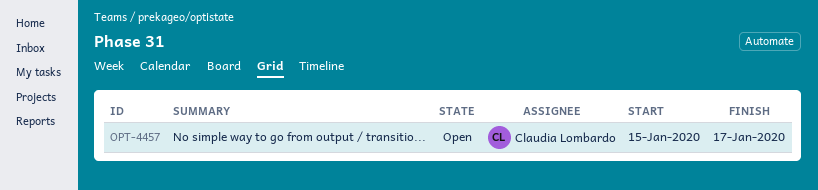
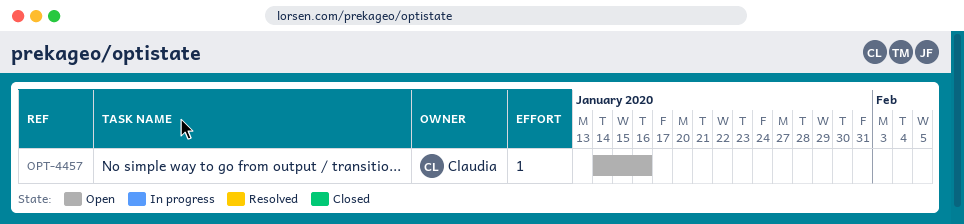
OPT-4457, start: Jan 15 -> Jan 14
OPT-4457, due: Jan 17 -> Jan 16

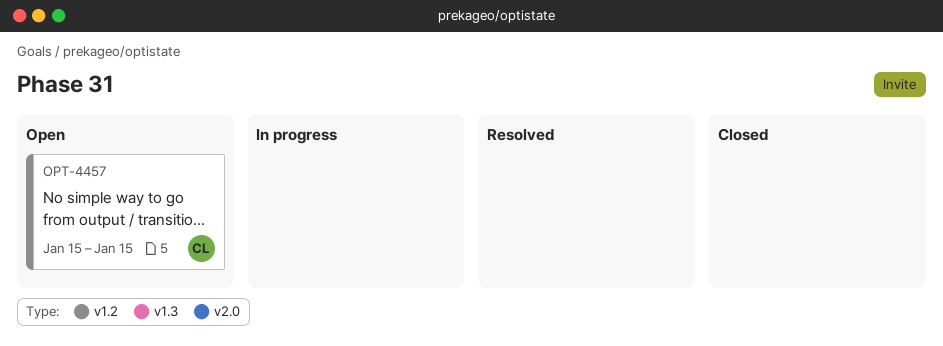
OPT-4457, start: Jan 14 -> Jan 15
OPT-4457, due: Jan 16 -> Jan 15

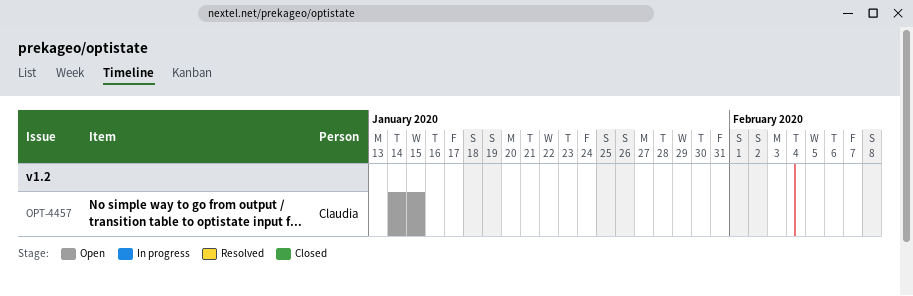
OPT-4457, start: Jan 15 -> Jan 14

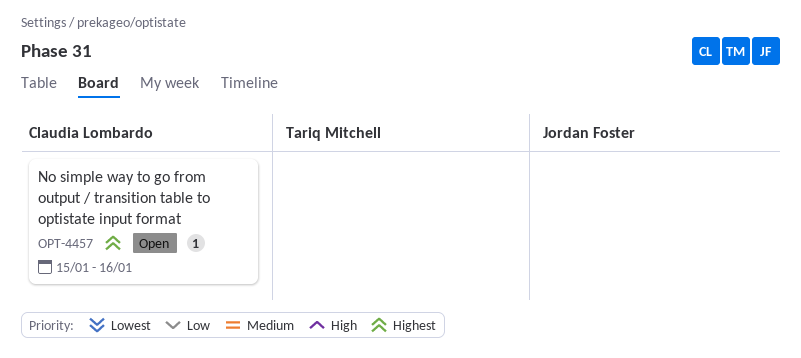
OPT-4457, start: Jan 14 -> Jan 15
OPT-4457, due: Jan 15 -> Jan 16

